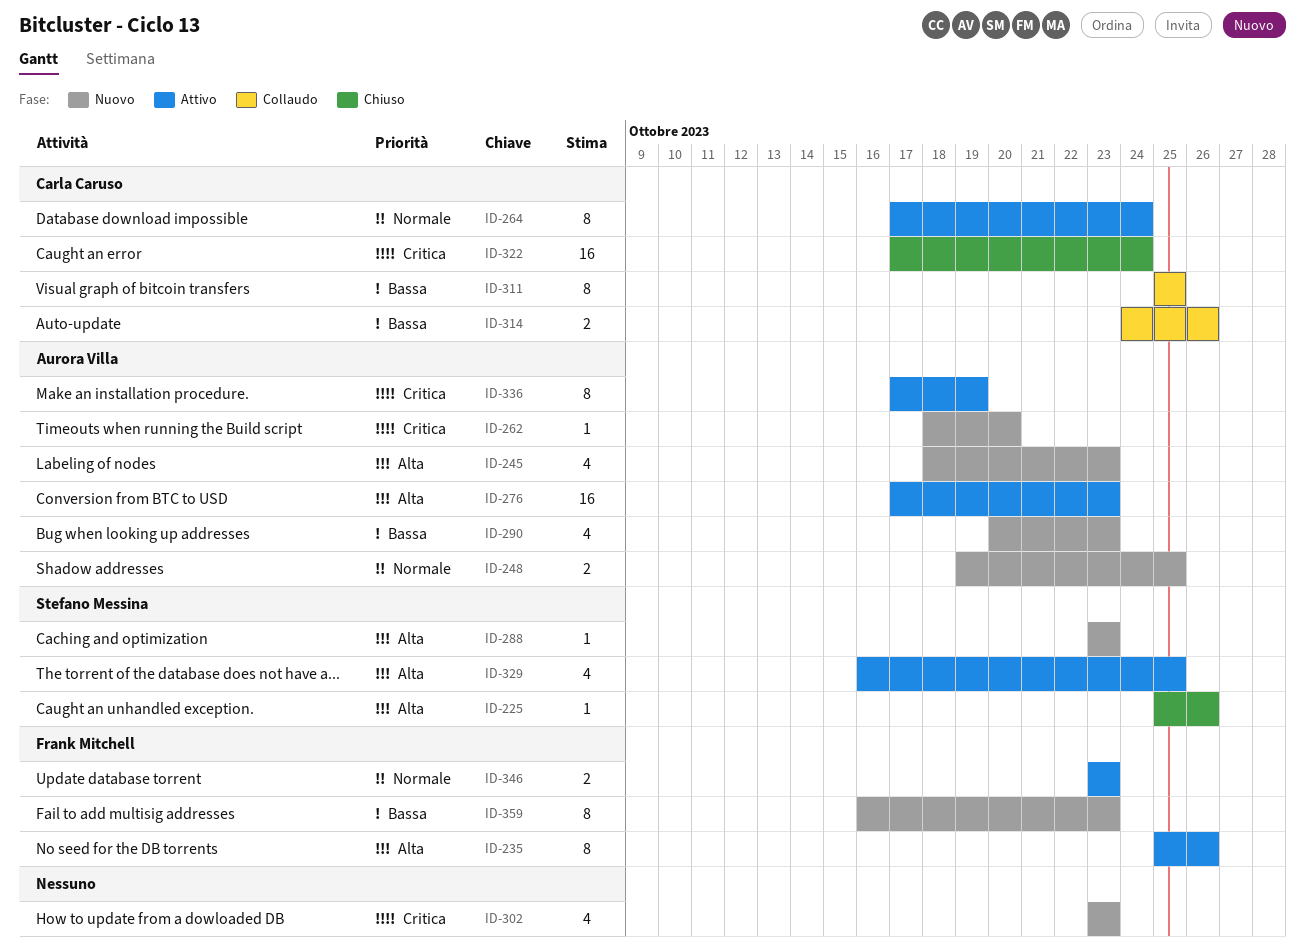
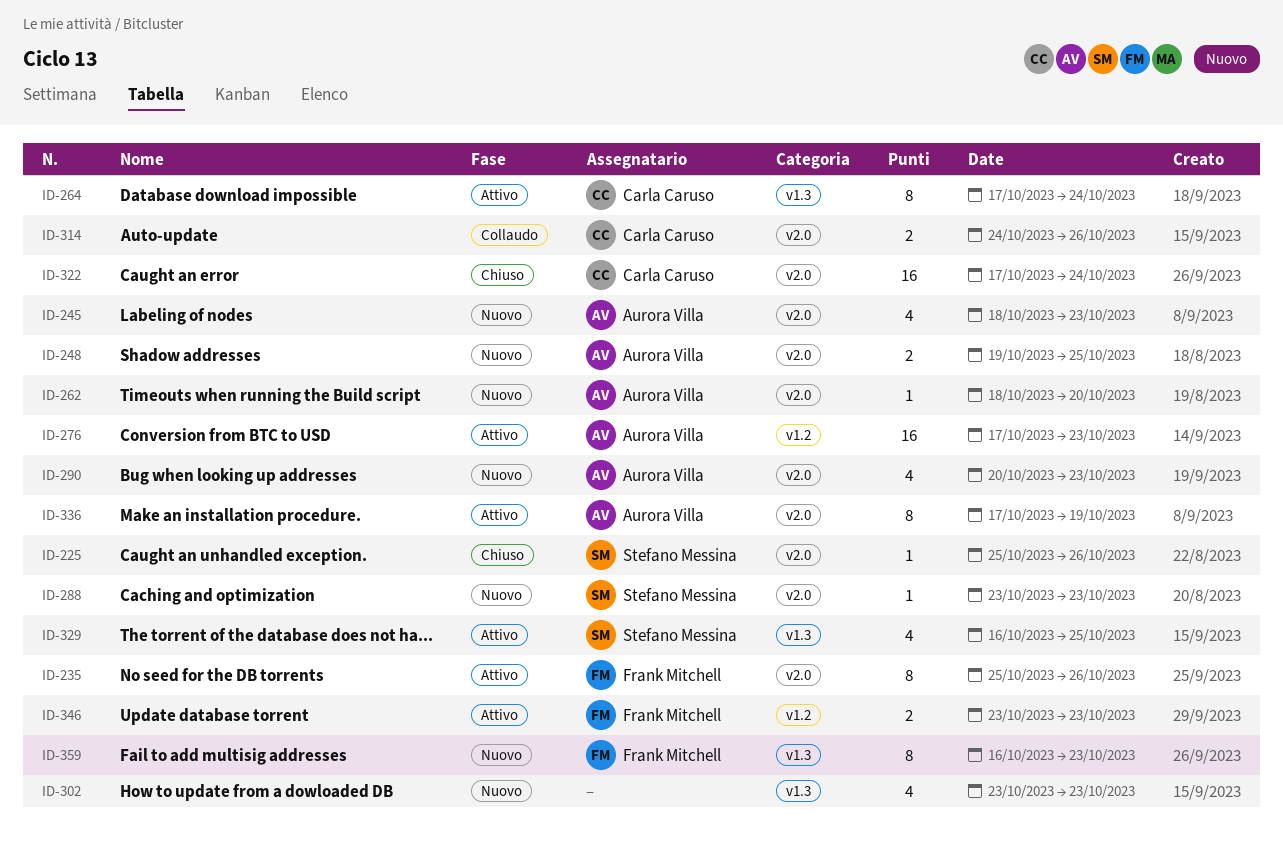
ID-311: present -> none

